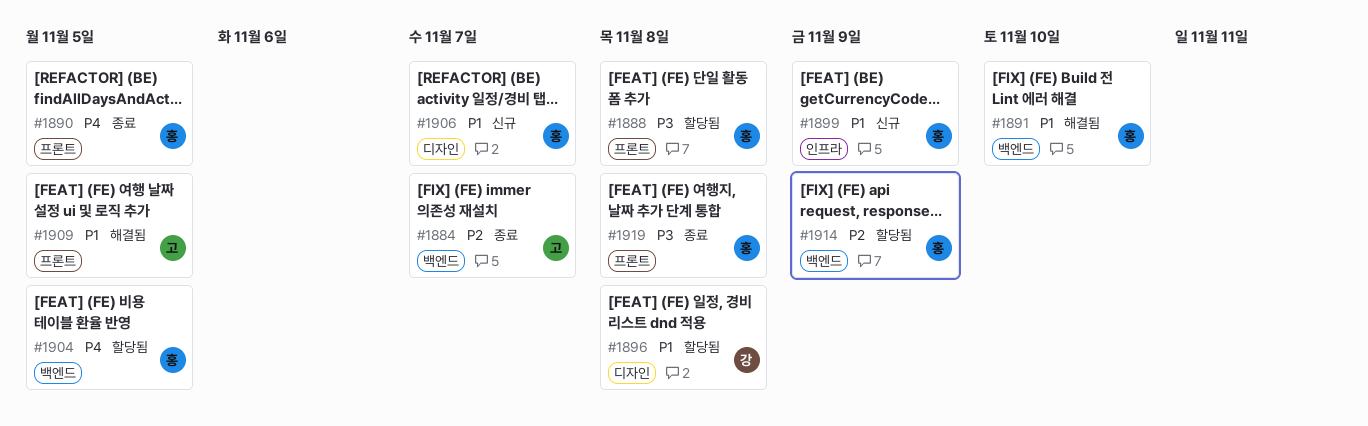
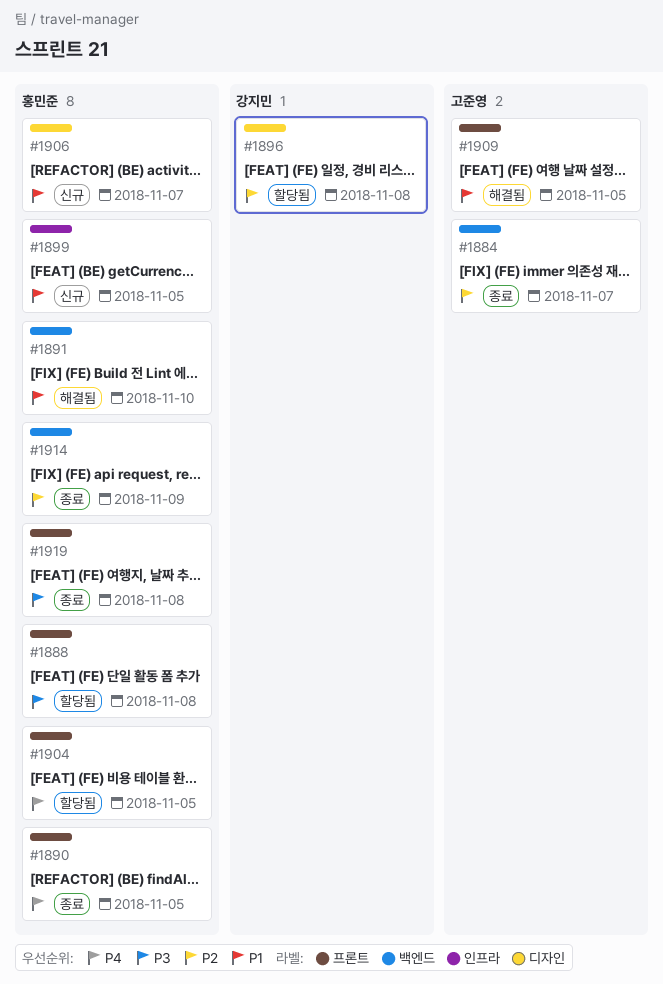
#1896, priority: P1 -> P2
#1899, due: Nov 9 -> Nov 5
#1904, label: 백엔드 -> 프론트
#1914, status: 할당됨 -> 종료

